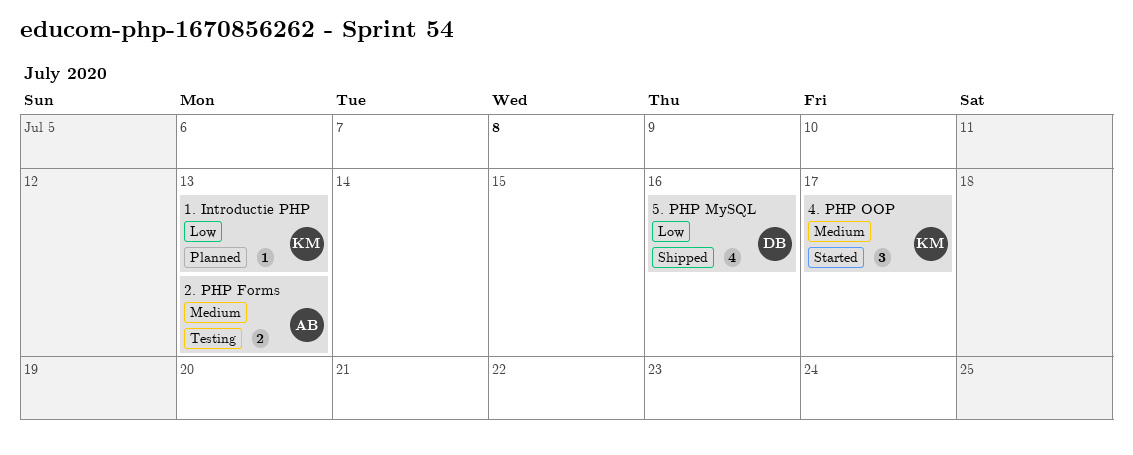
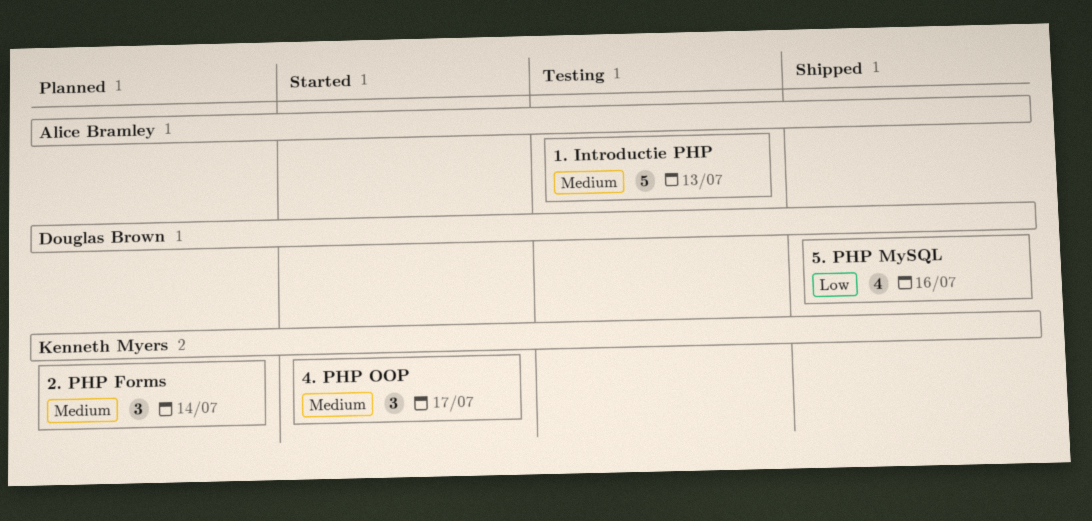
1. Introductie PHP, status: Planned -> Testing
1. Introductie PHP, owner: Kenneth Myers -> Alice Bramley
1. Introductie PHP, priority: Low -> Medium
1. Introductie PHP, estimate: 1 -> 5
2. PHP Forms, status: Testing -> Planned
2. PHP Forms, owner: Alice Bramley -> Kenneth Myers
2. PHP Forms, estimate: 2 -> 3
2. PHP Forms, due: Jul 13 -> Jul 14

